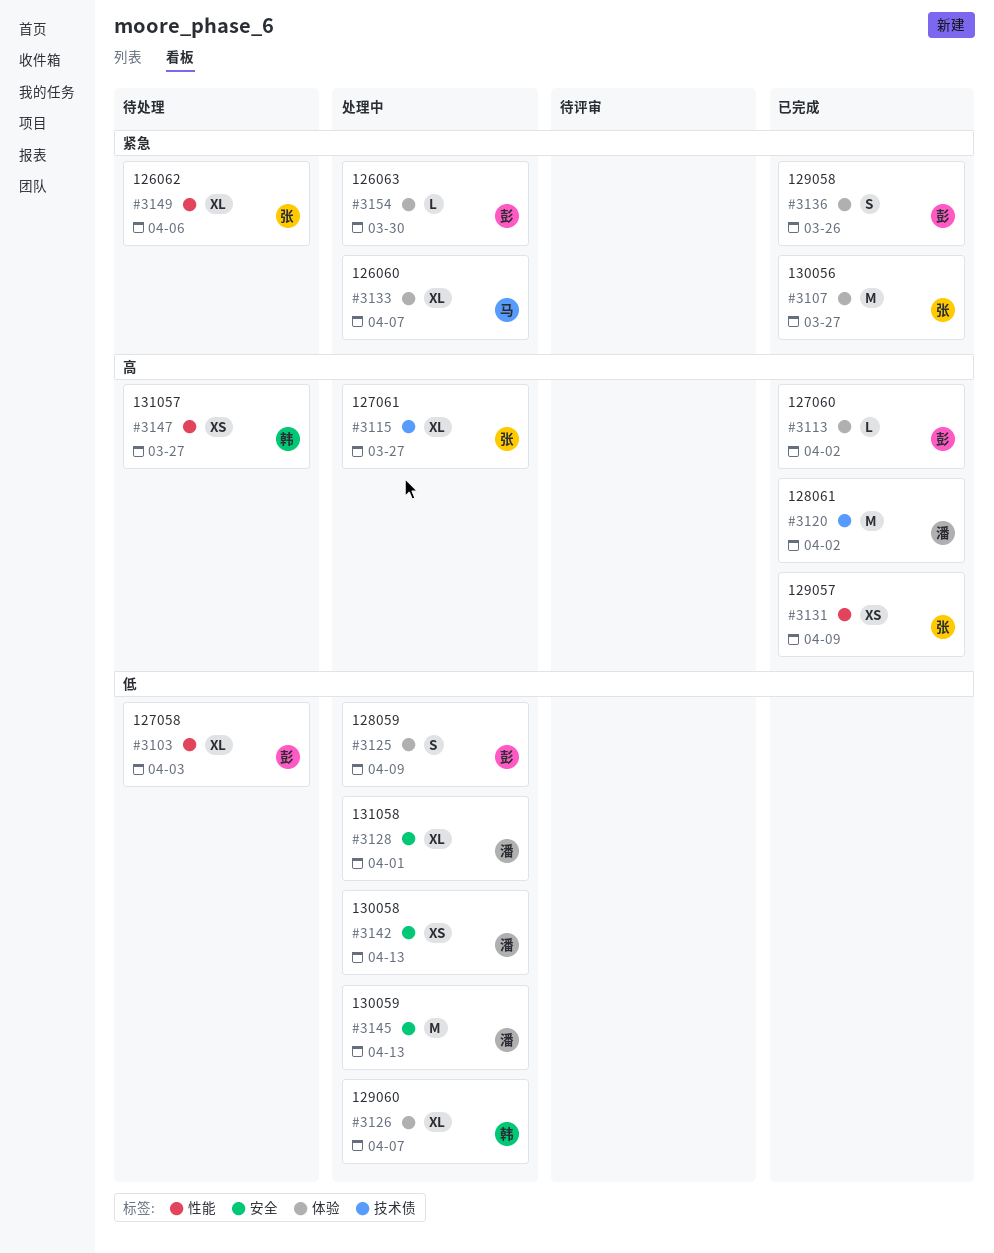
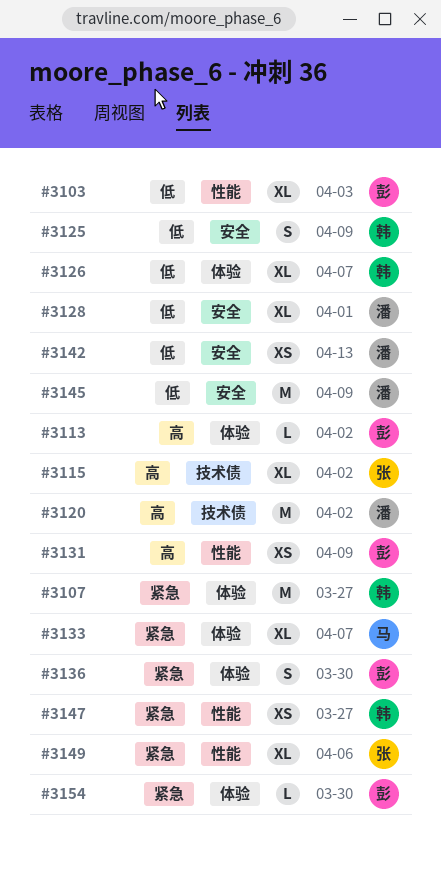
#3107, owner: 张 -> 韩
#3115, due: Mar 27 -> Apr 2
#3125, owner: 彭 -> 韩
#3125, label: 体验 -> 安全
#3131, owner: 张 -> 彭
#3136, due: Mar 26 -> Mar 30
#3145, due: Apr 13 -> Apr 9
#3147, priority: 高 -> 紧急

